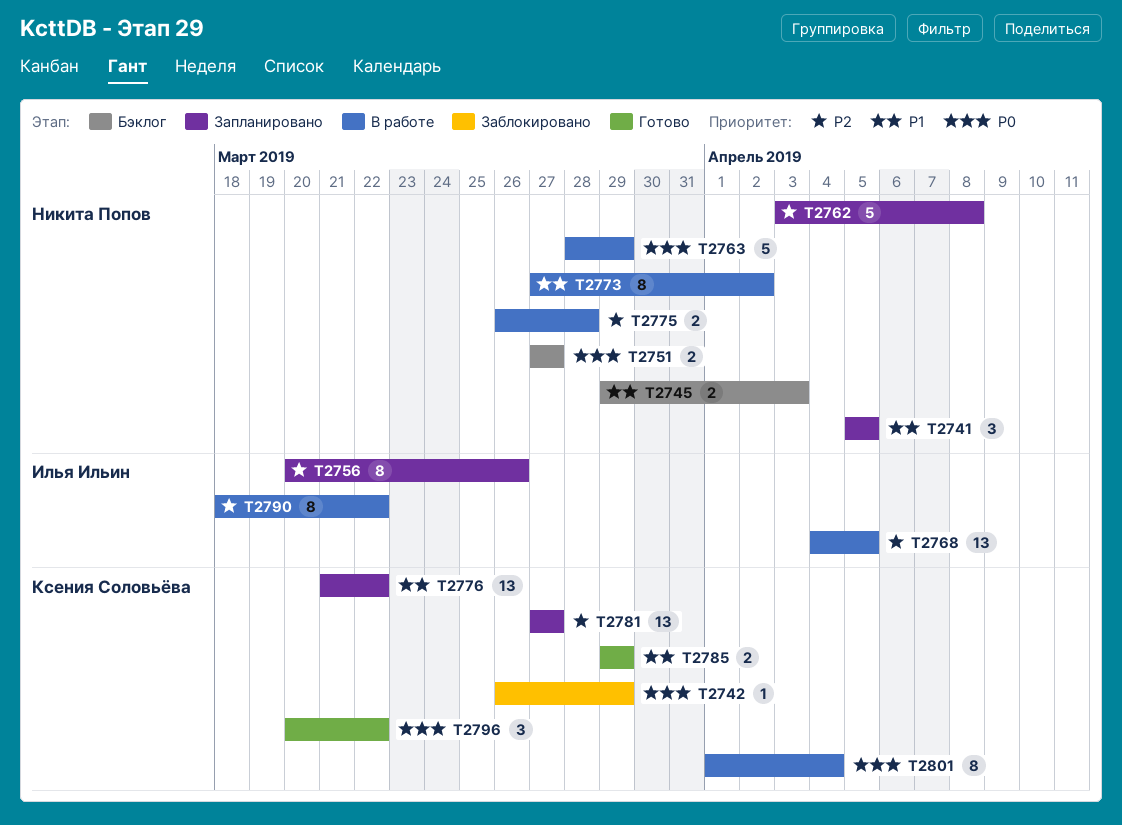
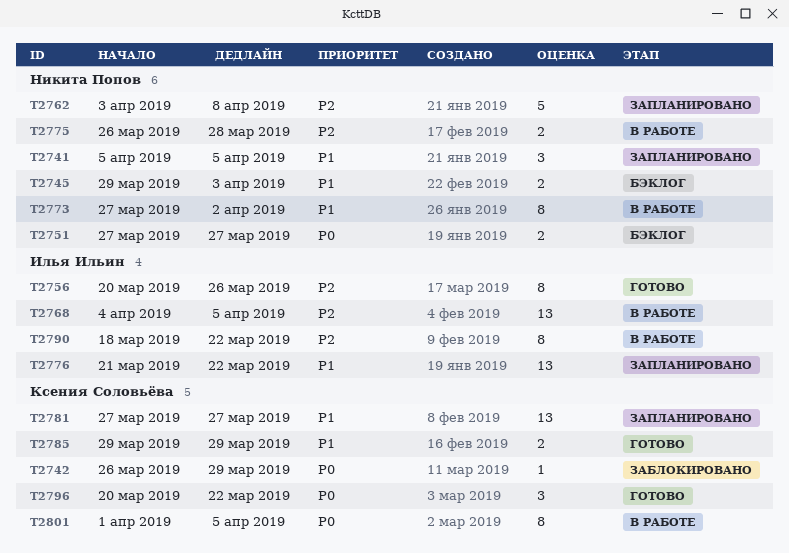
T2756, status: Запланировано -> Готово
T2763: present -> none
T2776, owner: Ксения Соловьёва -> Илья Ильин
T2781, priority: P2 -> P1
T2801, due: Apr 4 -> Apr 5

